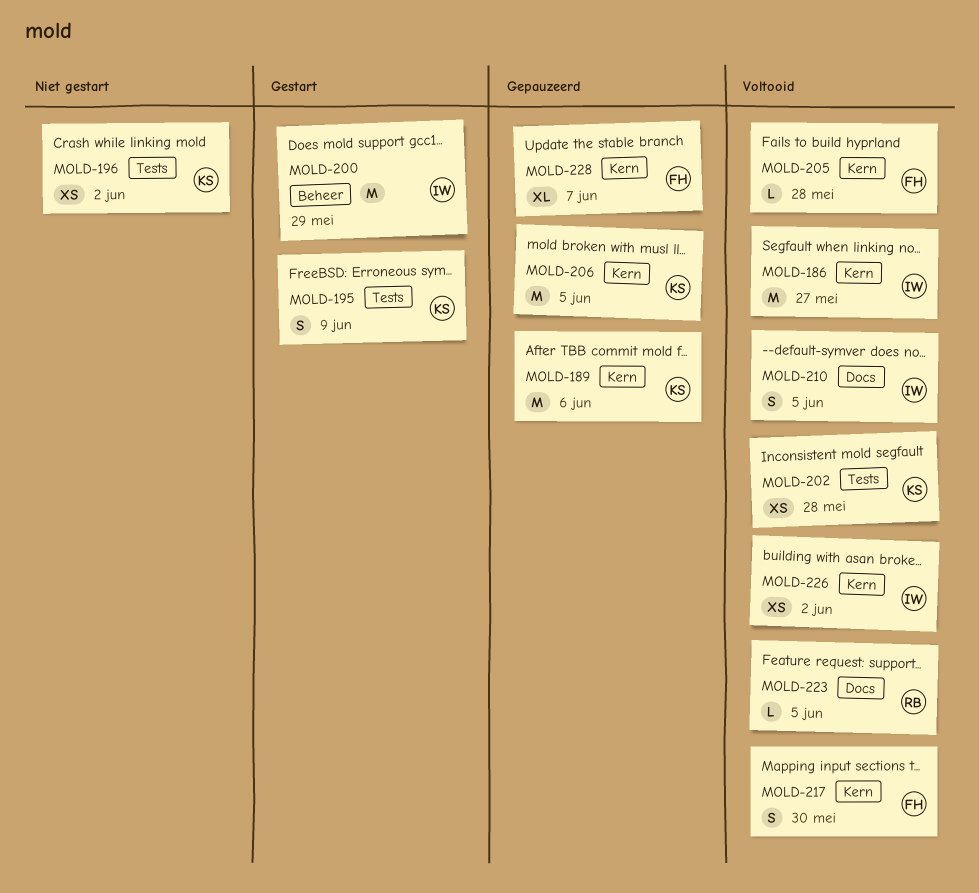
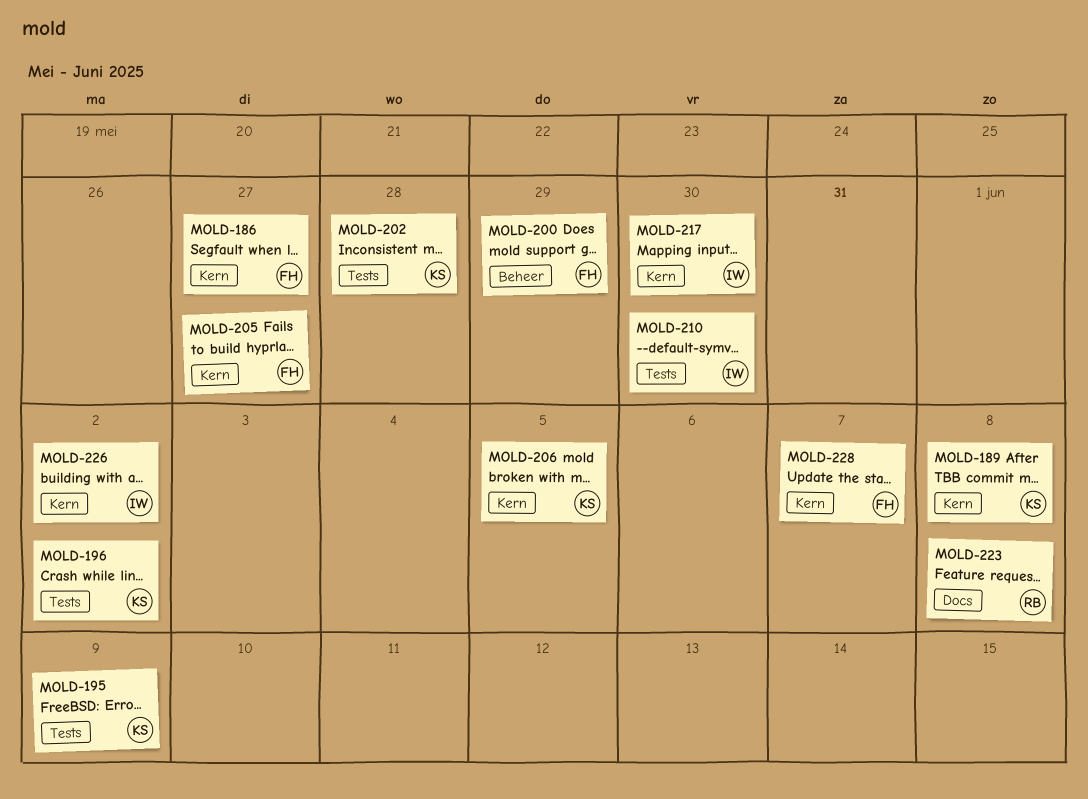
MOLD-186, owner: IW -> FH
MOLD-189, due: Jun 6 -> Jun 8
MOLD-200, owner: IW -> FH
MOLD-205, due: May 28 -> May 27
MOLD-210, label: Docs -> Tests
MOLD-210, due: Jun 5 -> May 30
MOLD-217, owner: FH -> IW
MOLD-223, due: Jun 5 -> Jun 8

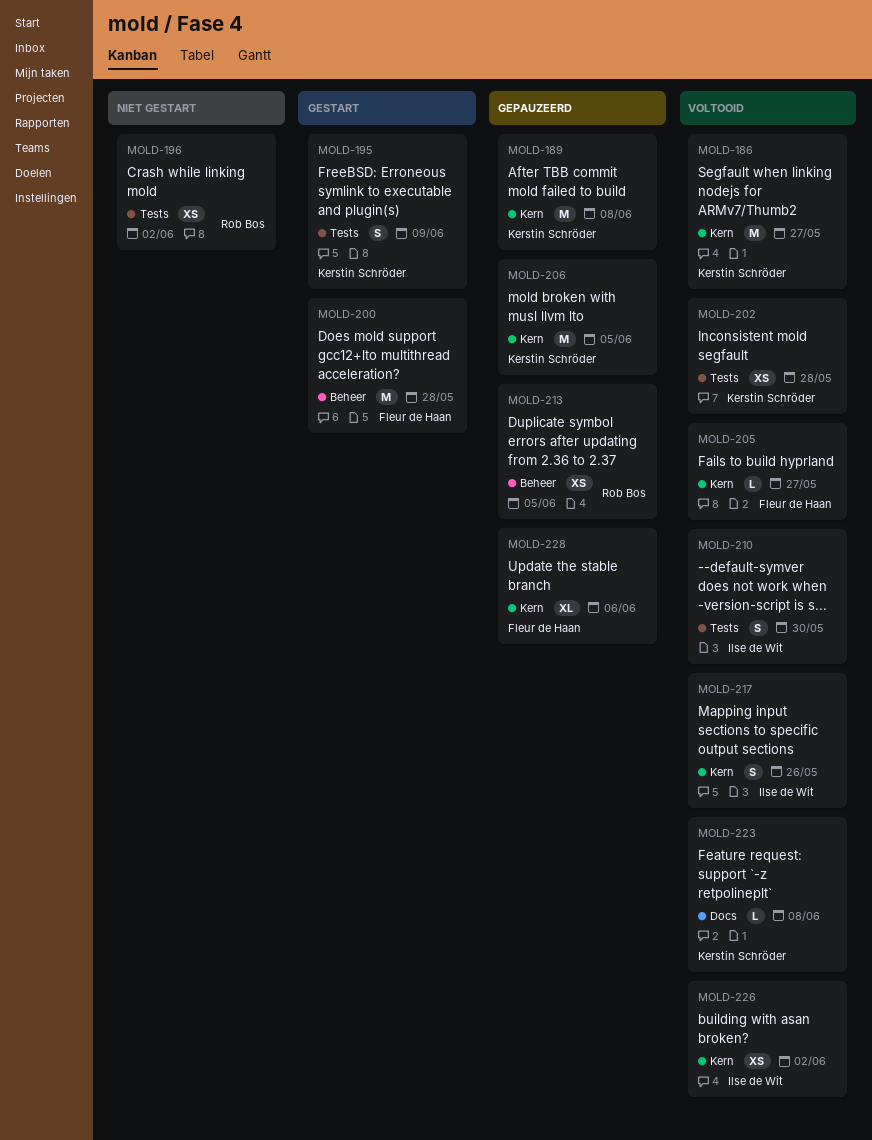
MOLD-186, owner: Fleur de Haan -> Kerstin Schröder
MOLD-196, owner: Kerstin Schröder -> Rob Bos
MOLD-200, due: May 29 -> May 28
MOLD-213: none -> present
MOLD-217, due: May 30 -> May 26
MOLD-223, owner: Rob Bos -> Kerstin Schröder
MOLD-228, due: Jun 7 -> Jun 6

